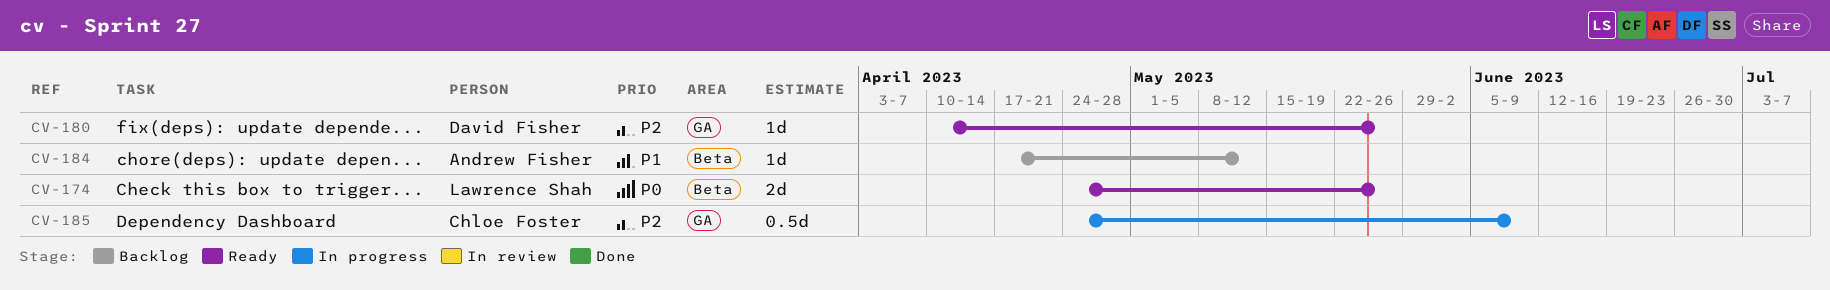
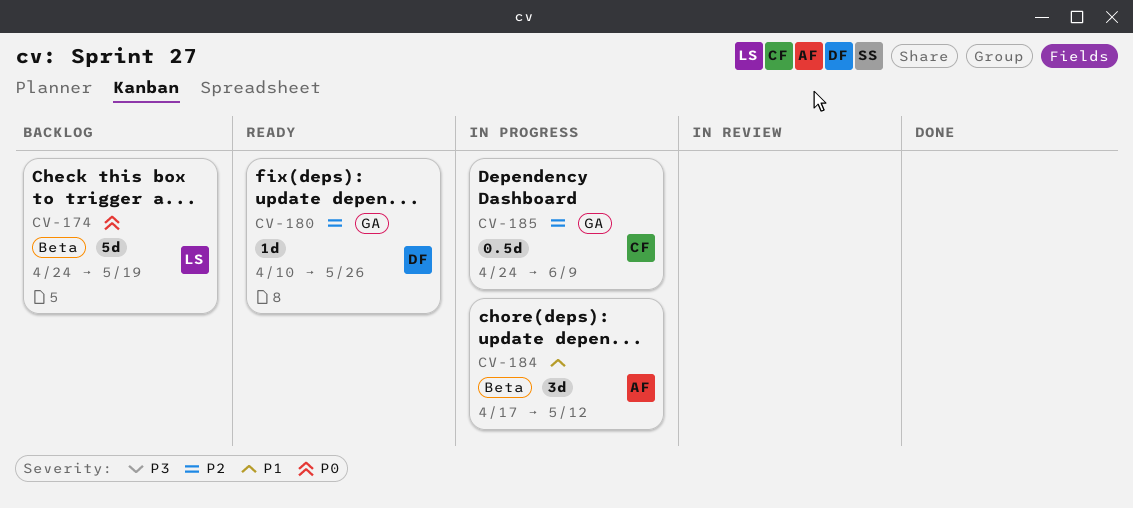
CV-174, status: Ready -> Backlog
CV-174, estimate: 2d -> 5d
CV-174, due: May 26 -> May 19
CV-184, status: Backlog -> In progress
CV-184, estimate: 1d -> 3d

